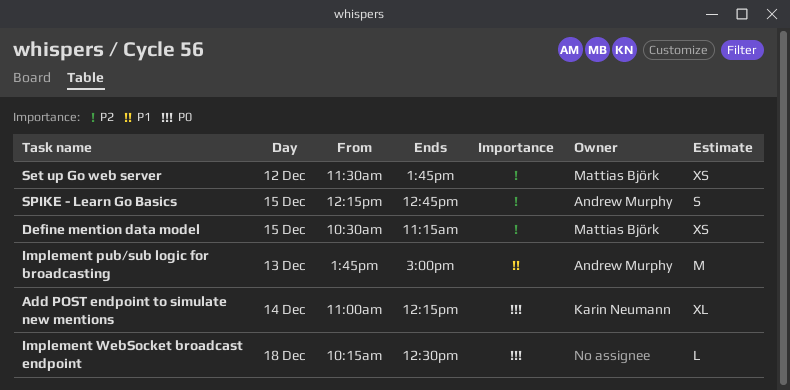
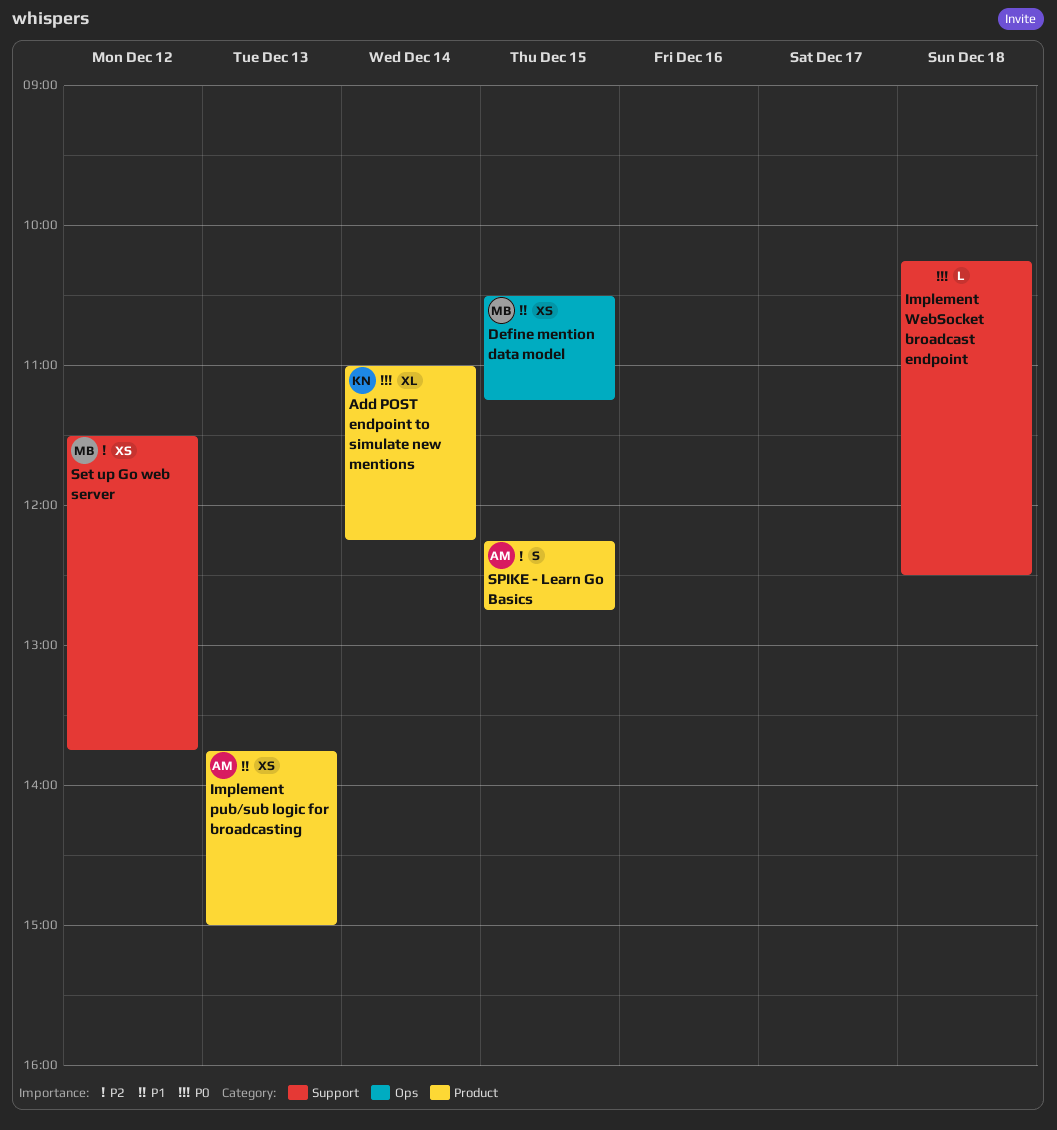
Define mention data model, priority: P2 -> P1
Implement pub/sub logic for broadcasting, estimate: M -> XS

